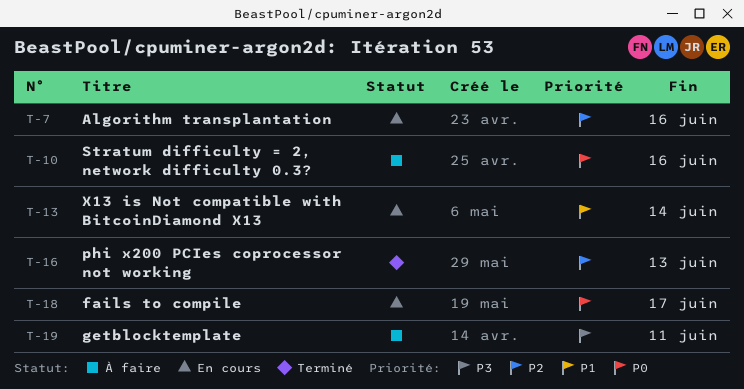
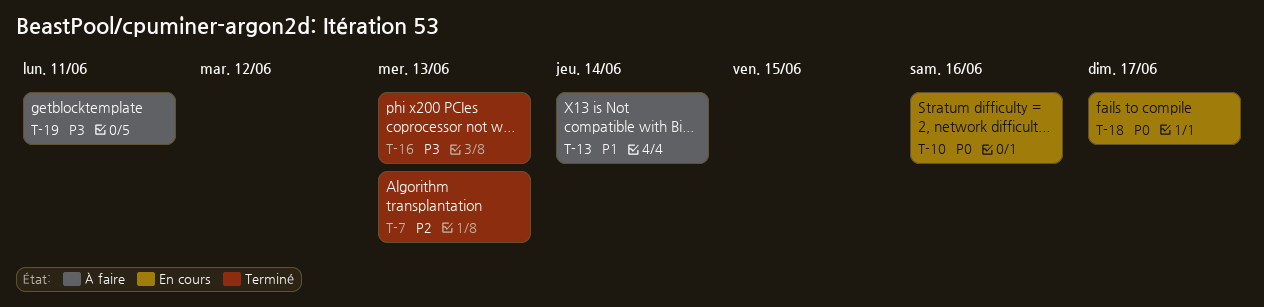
T-7, status: En cours -> Terminé
T-7, due: Jun 16 -> Jun 13
T-10, status: À faire -> En cours
T-13, status: En cours -> À faire
T-16, priority: P2 -> P3

